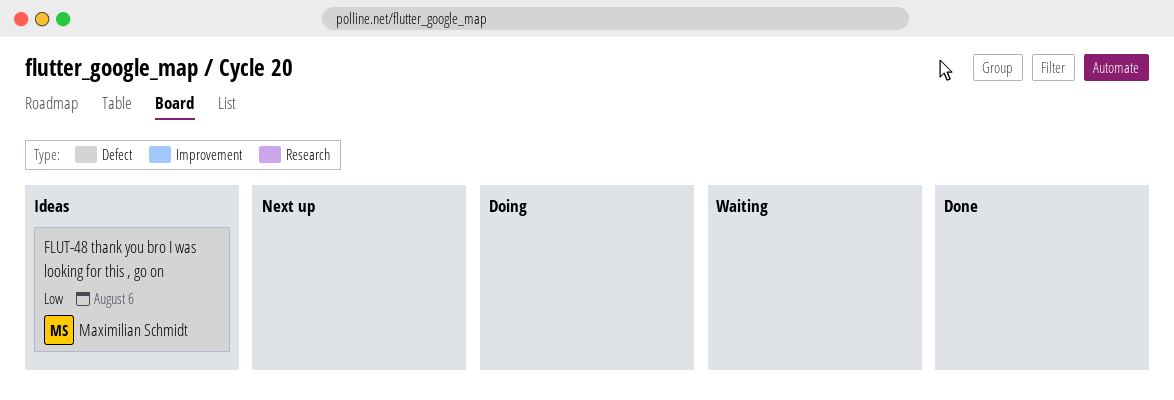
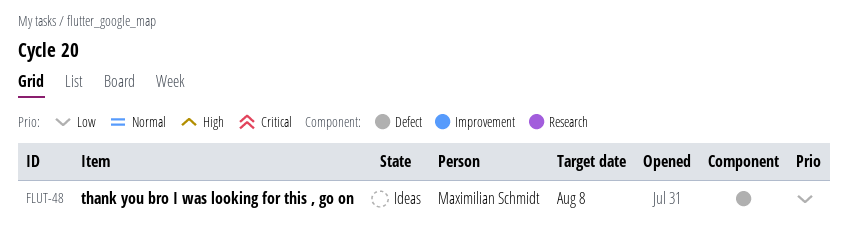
FLUT-48, due: Aug 6 -> Aug 8

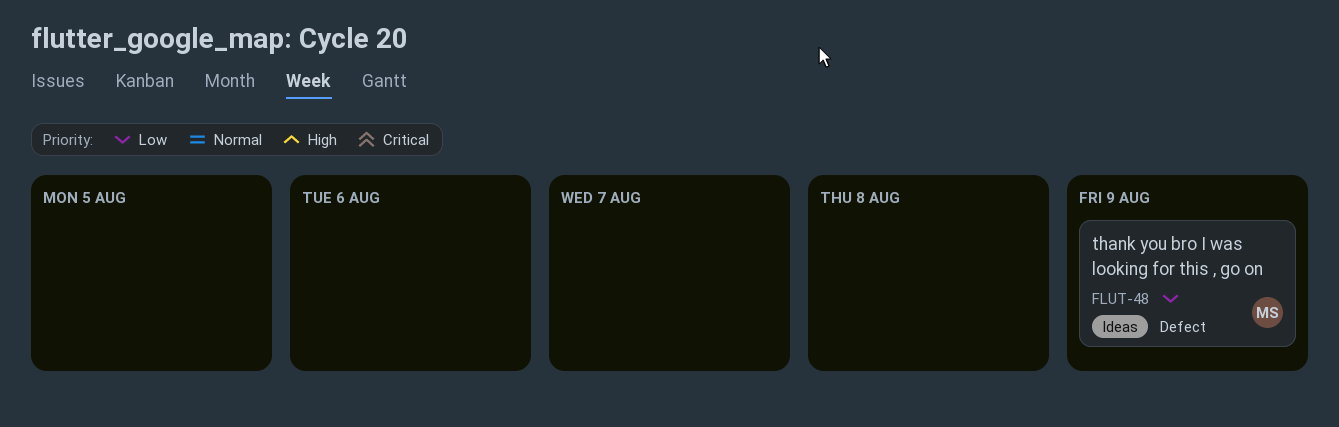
FLUT-48, due: Aug 8 -> Aug 9

